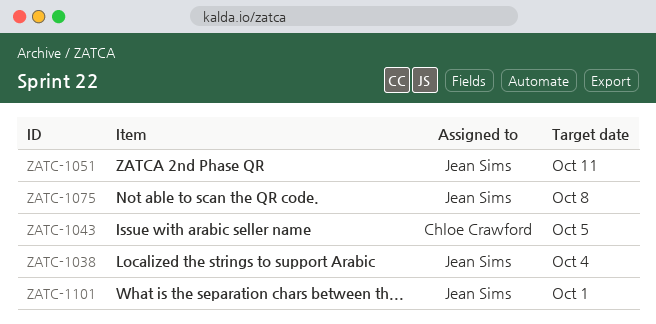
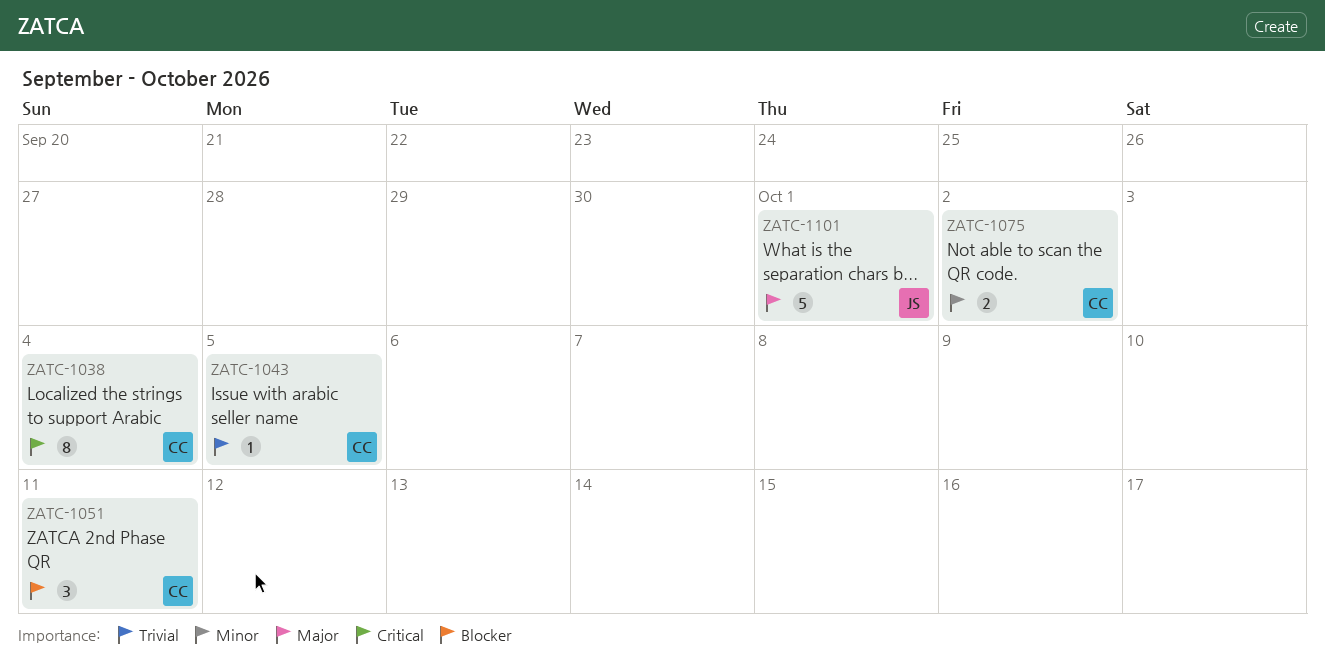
ZATC-1038, owner: Jean Sims -> Chloe Crawford
ZATC-1051, owner: Jean Sims -> Chloe Crawford
ZATC-1075, owner: Jean Sims -> Chloe Crawford
ZATC-1075, due: Oct 8 -> Oct 2

